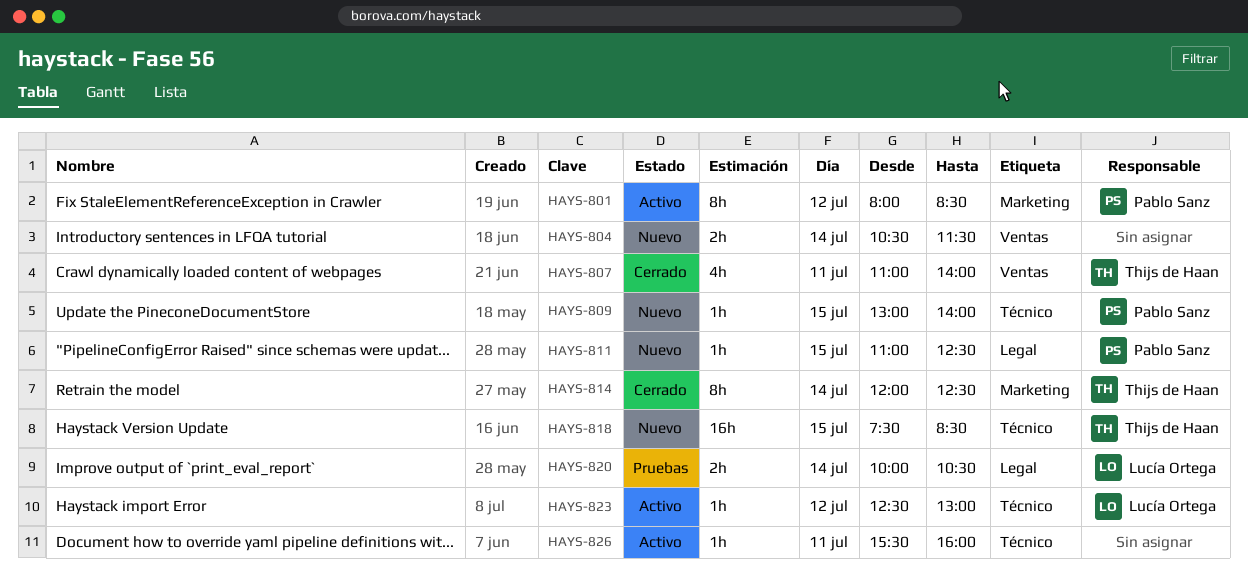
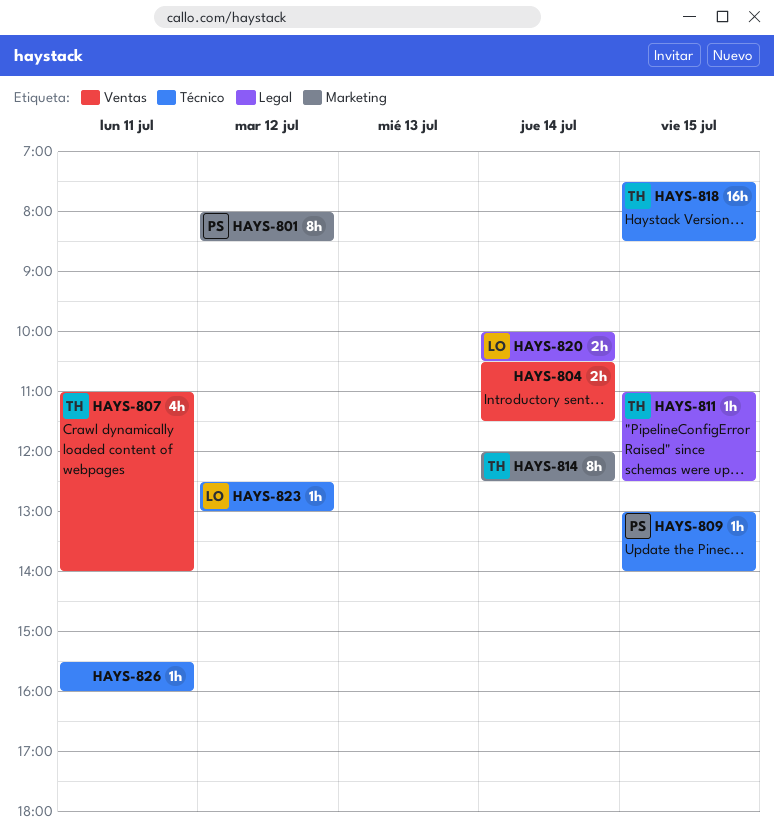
HAYS-811, owner: Pablo Sanz -> Thijs de Haan

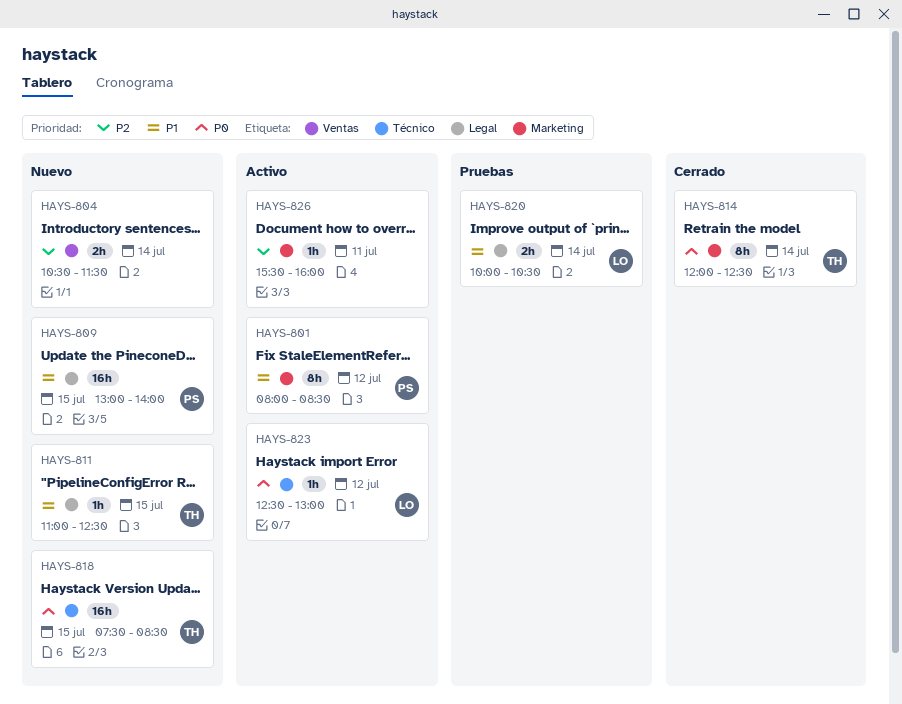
HAYS-807: present -> none
HAYS-809, label: Técnico -> Legal
HAYS-809, estimate: 1h -> 16h
HAYS-826, label: Técnico -> Marketing

